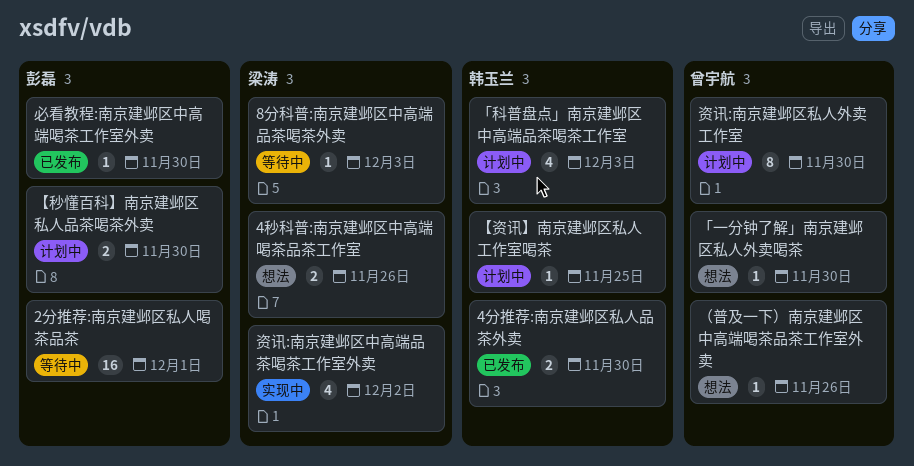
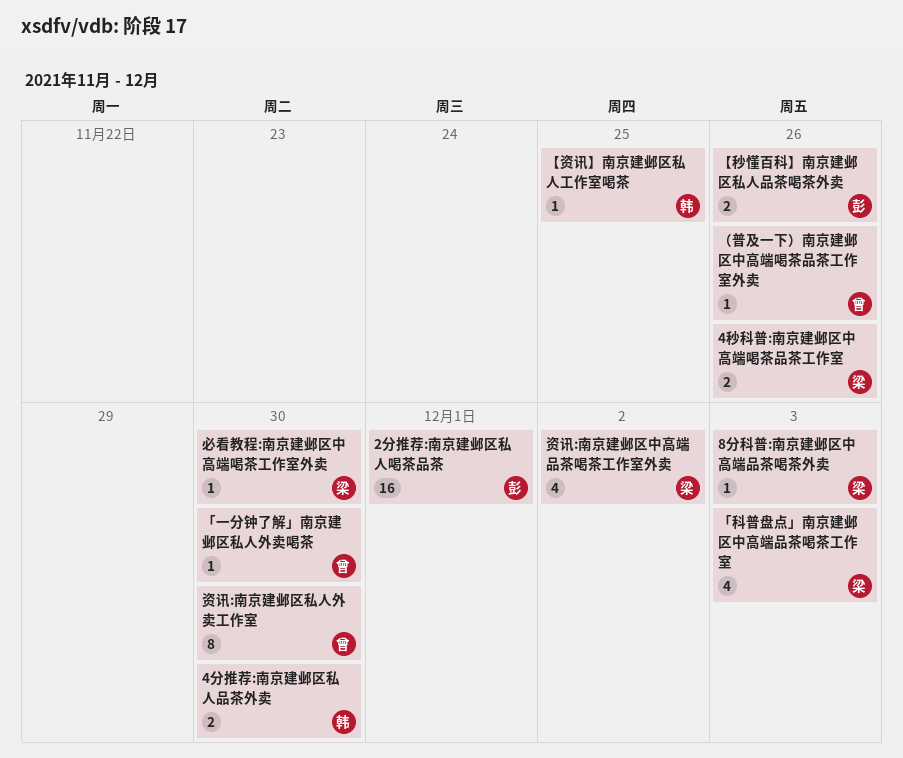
「科普盘点」南京建邺区中高端品茶喝茶工作室, owner: 韩玉兰 -> 梁涛
【秒懂百科】南京建邺区私人品茶喝茶外卖, due: Nov 30 -> Nov 26
必看教程:南京建邺区中高端喝茶工作室外卖, owner: 彭磊 -> 梁涛

